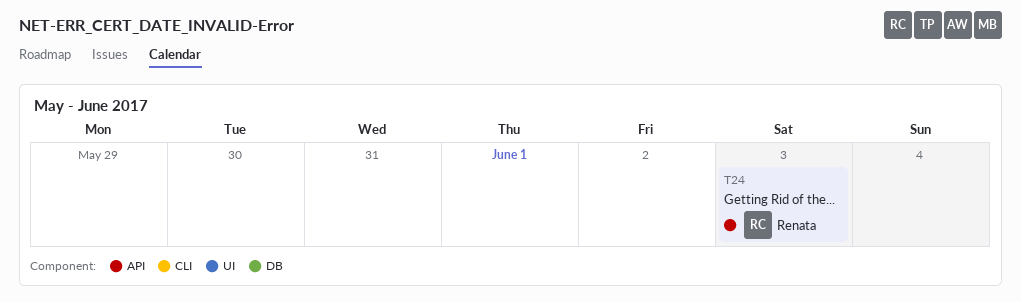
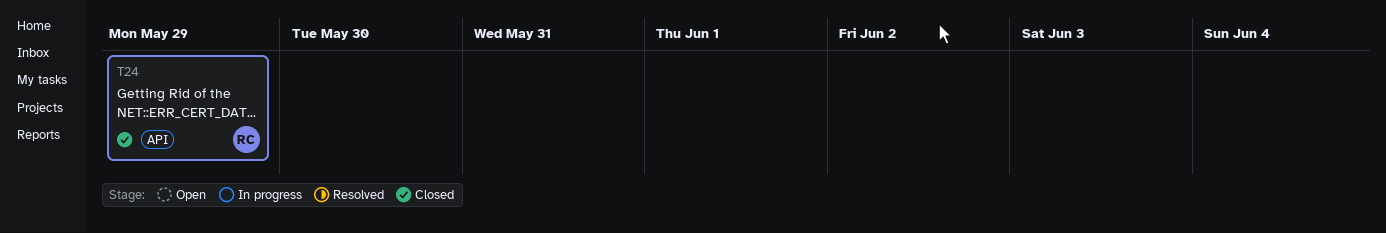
T24, due: Jun 3 -> May 29

